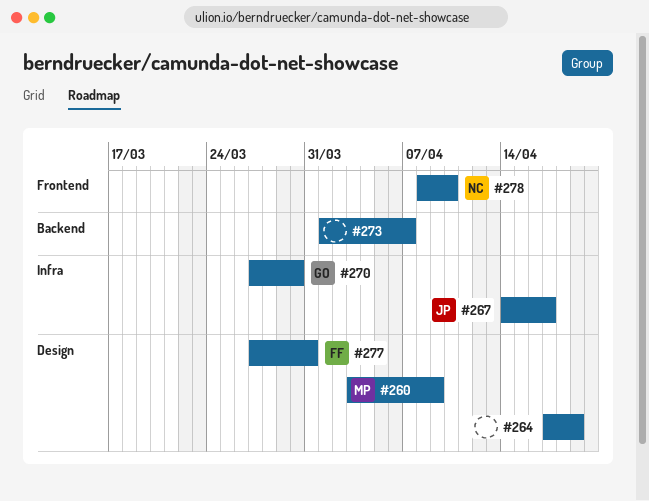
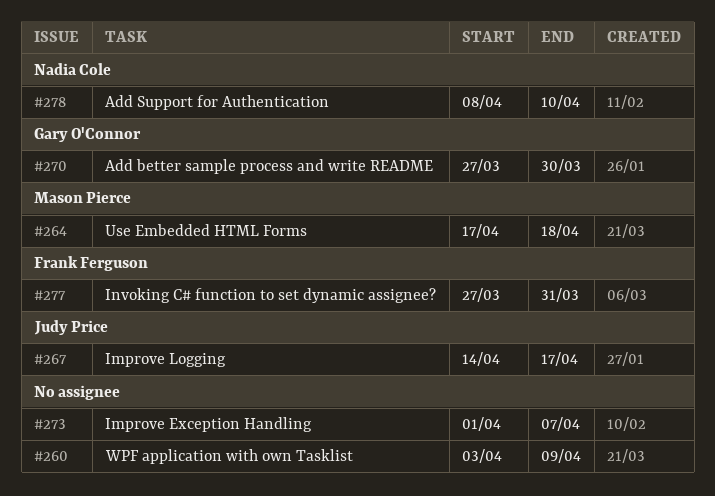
#260, owner: Mason Pierce -> none
#264, owner: none -> Mason Pierce
#264, due: Apr 19 -> Apr 18

